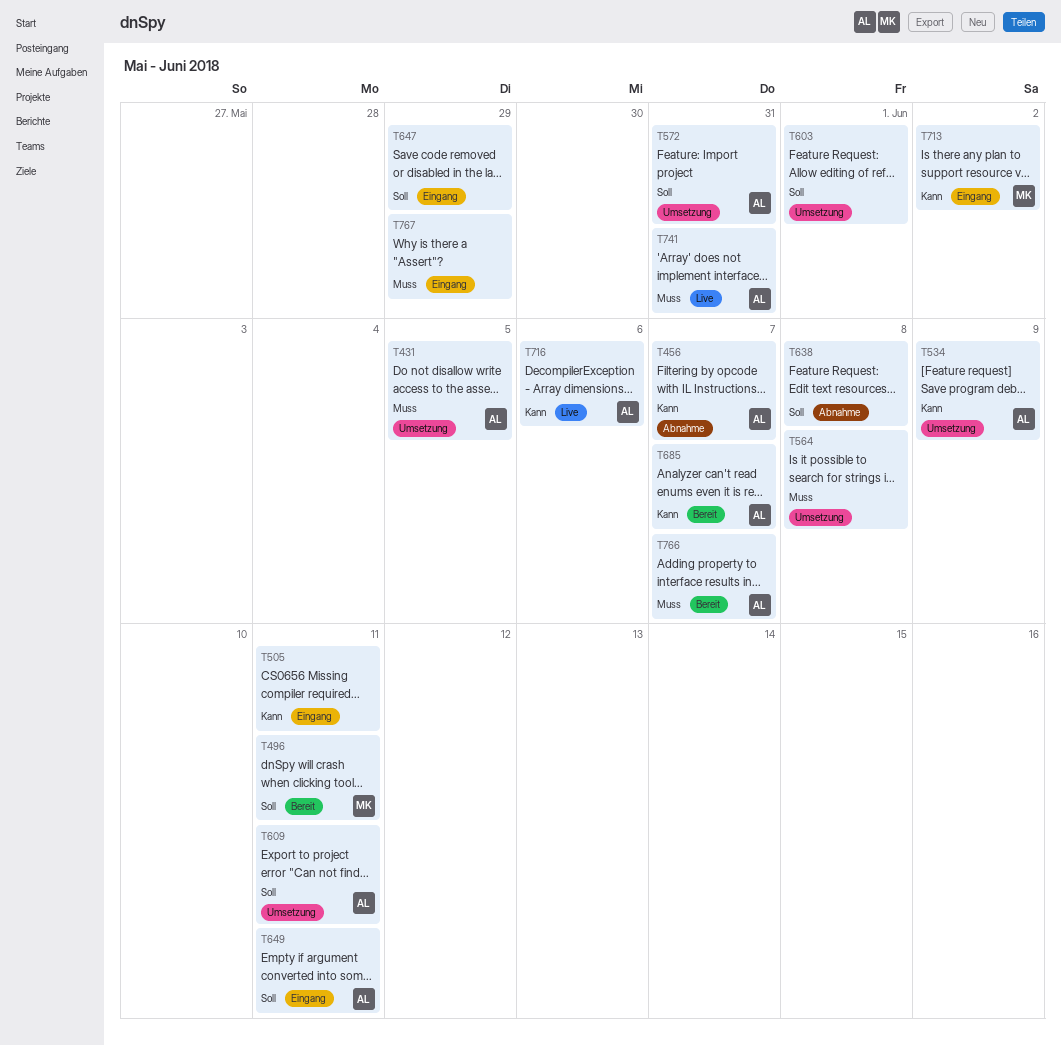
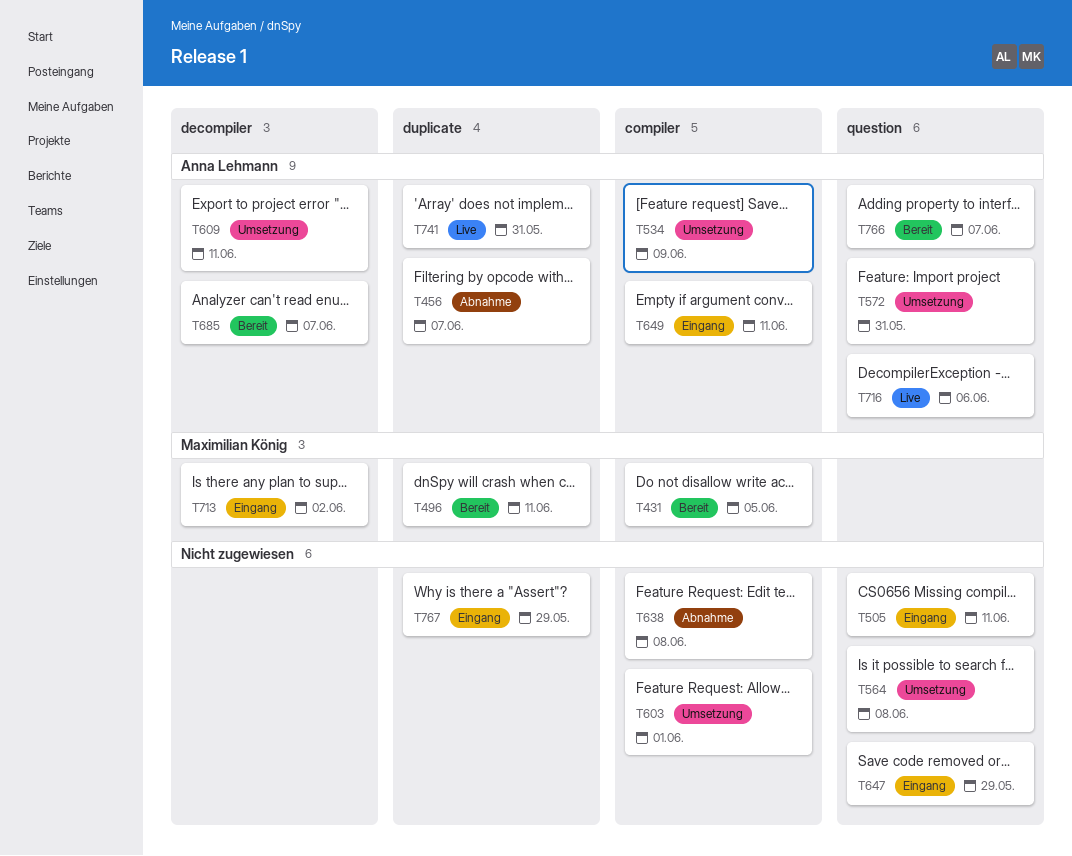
T431, status: Umsetzung -> Bereit
T431, owner: Anna Lehmann -> Maximilian König

